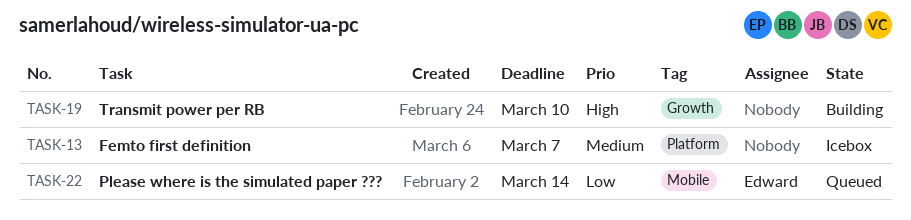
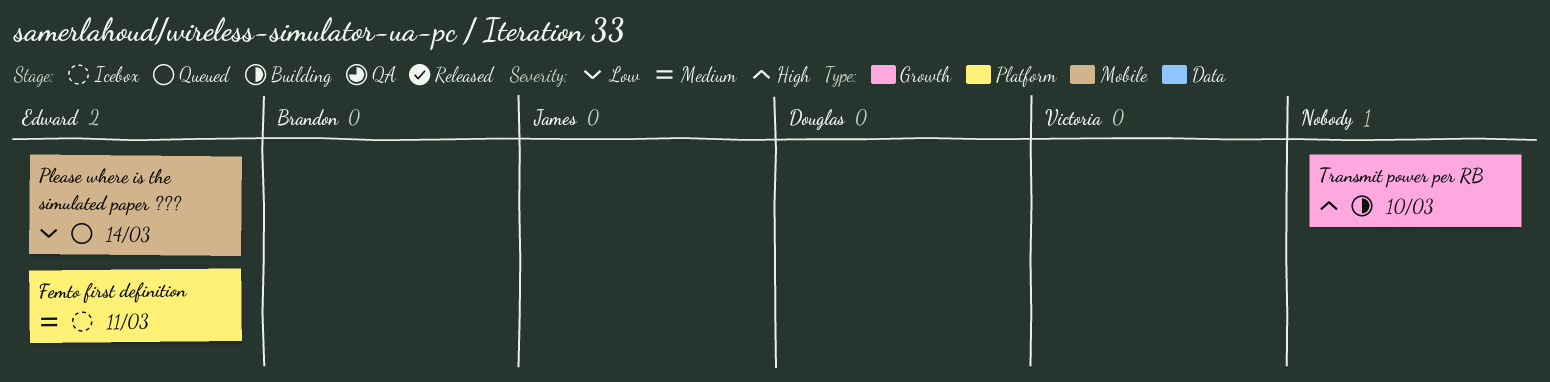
Femto first definition, owner: none -> Edward
Femto first definition, due: Mar 7 -> Mar 11

